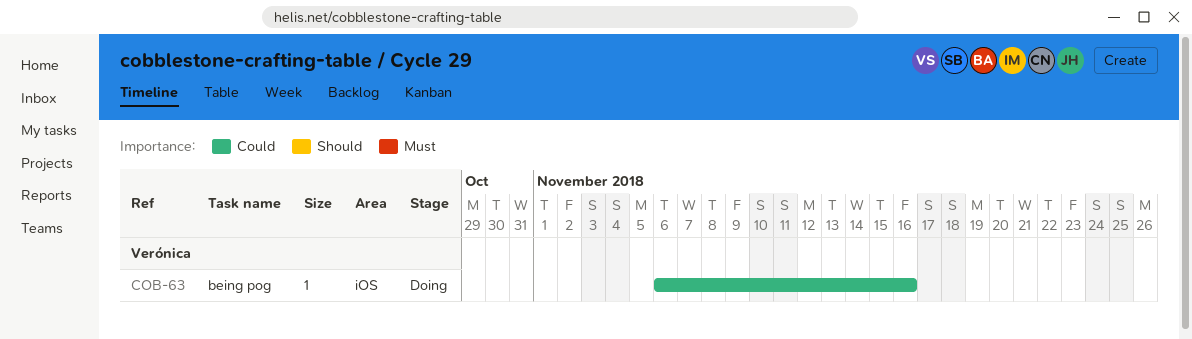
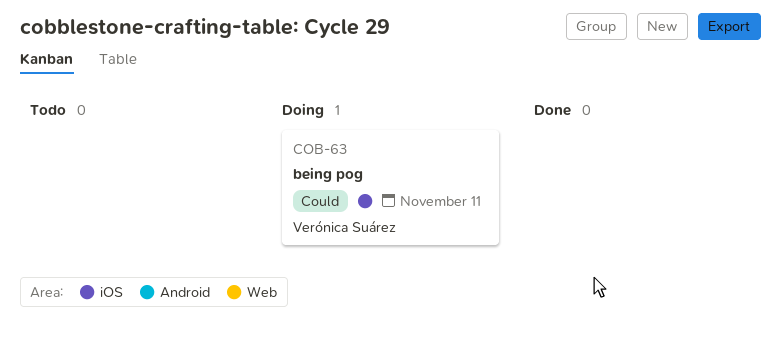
COB-63, due: Nov 16 -> Nov 11

